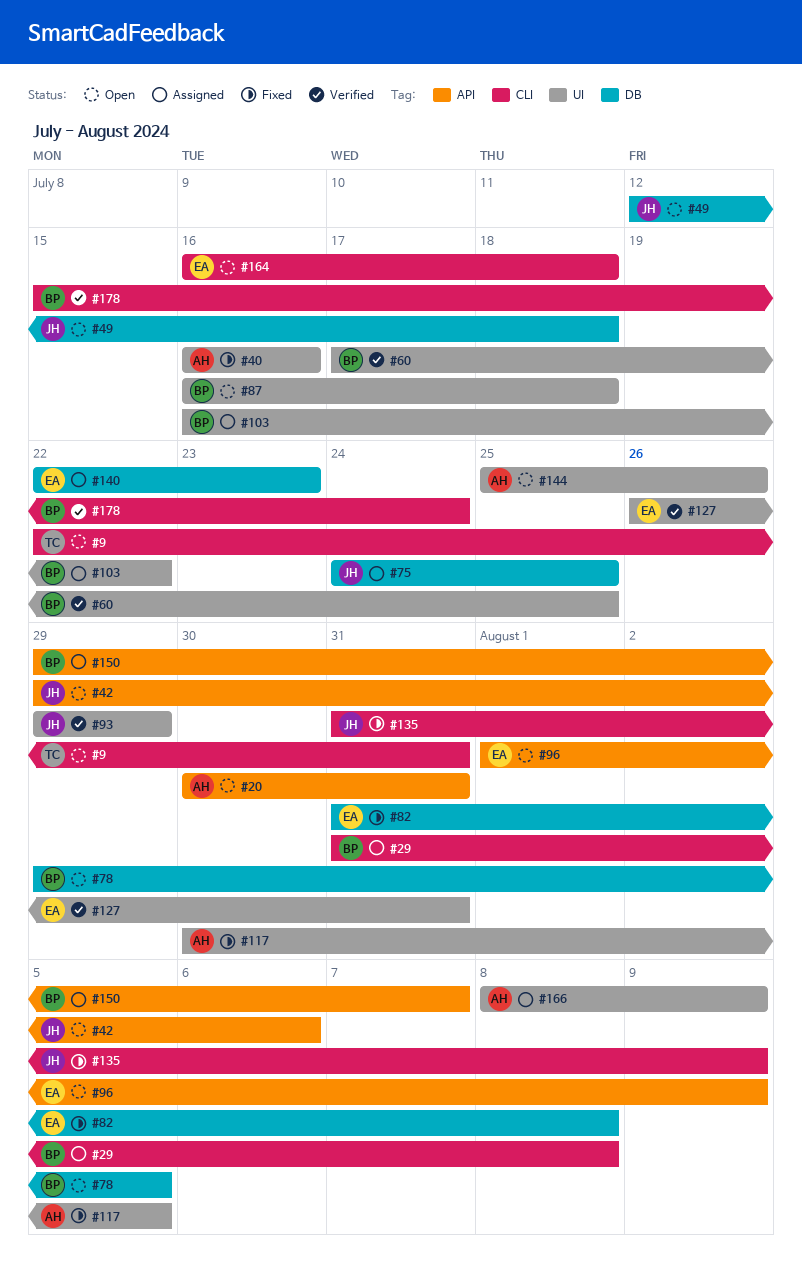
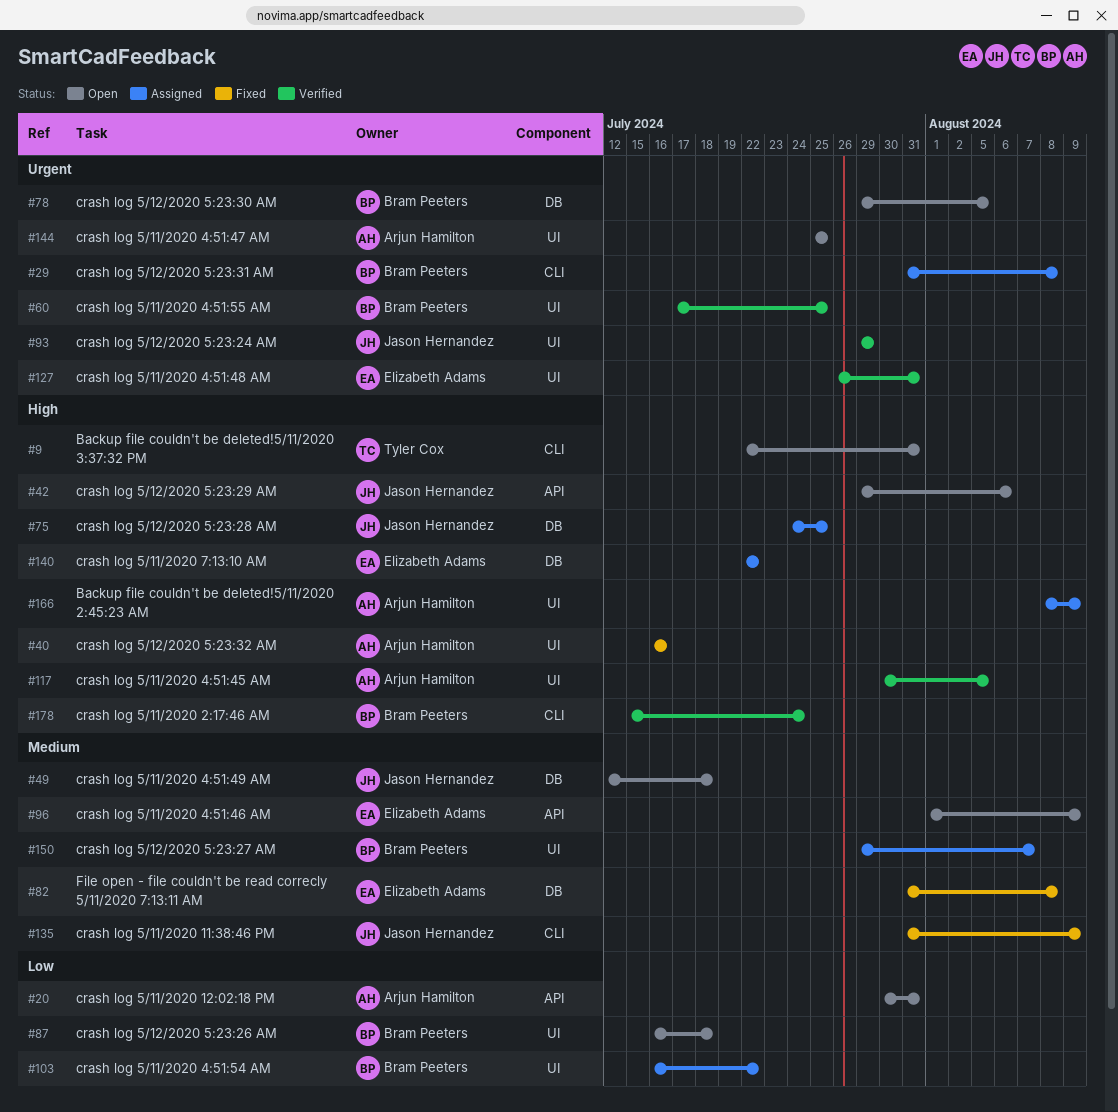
#117, status: Fixed -> Verified
#140, due: Jul 23 -> Jul 22
#144, due: Jul 26 -> Jul 25
#150, label: API -> UI
#164: present -> none

